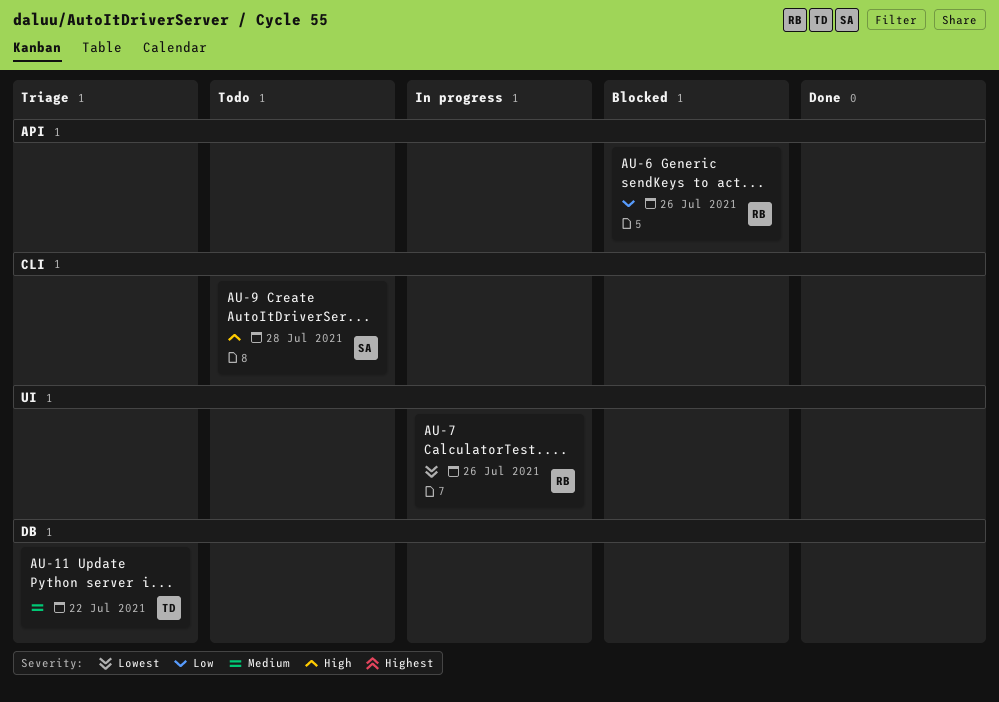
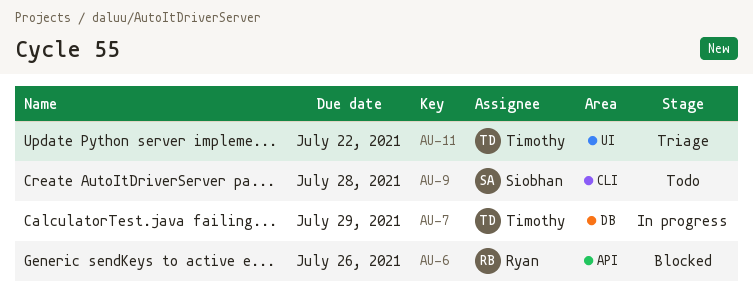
AU-7, owner: Ryan -> Timothy
AU-7, label: UI -> DB
AU-7, due: Jul 26 -> Jul 29
AU-11, label: DB -> UI

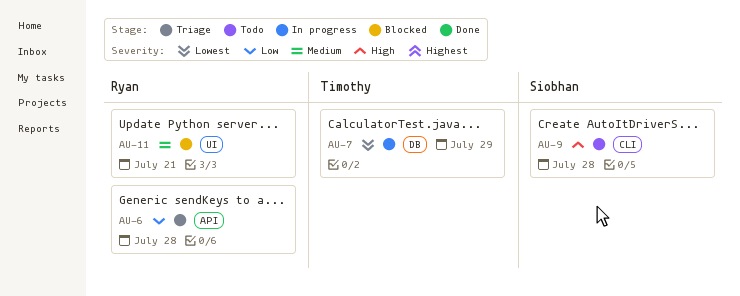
AU-6, status: Blocked -> Triage
AU-6, due: Jul 26 -> Jul 28
AU-11, status: Triage -> Blocked
AU-11, owner: Timothy -> Ryan
AU-11, due: Jul 22 -> Jul 21

